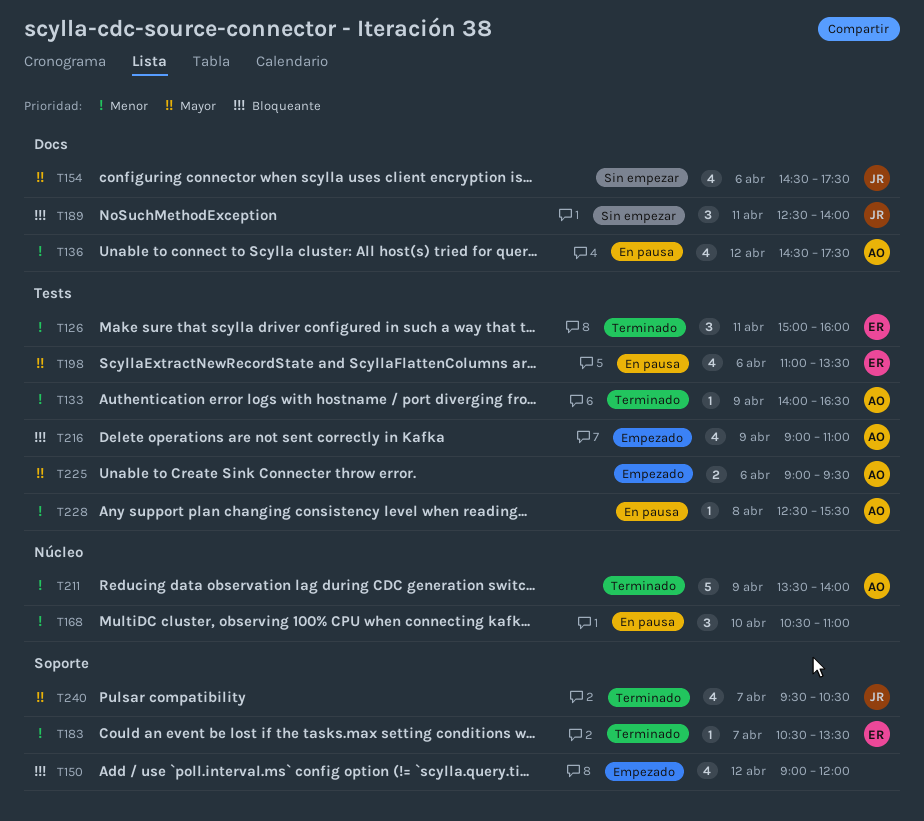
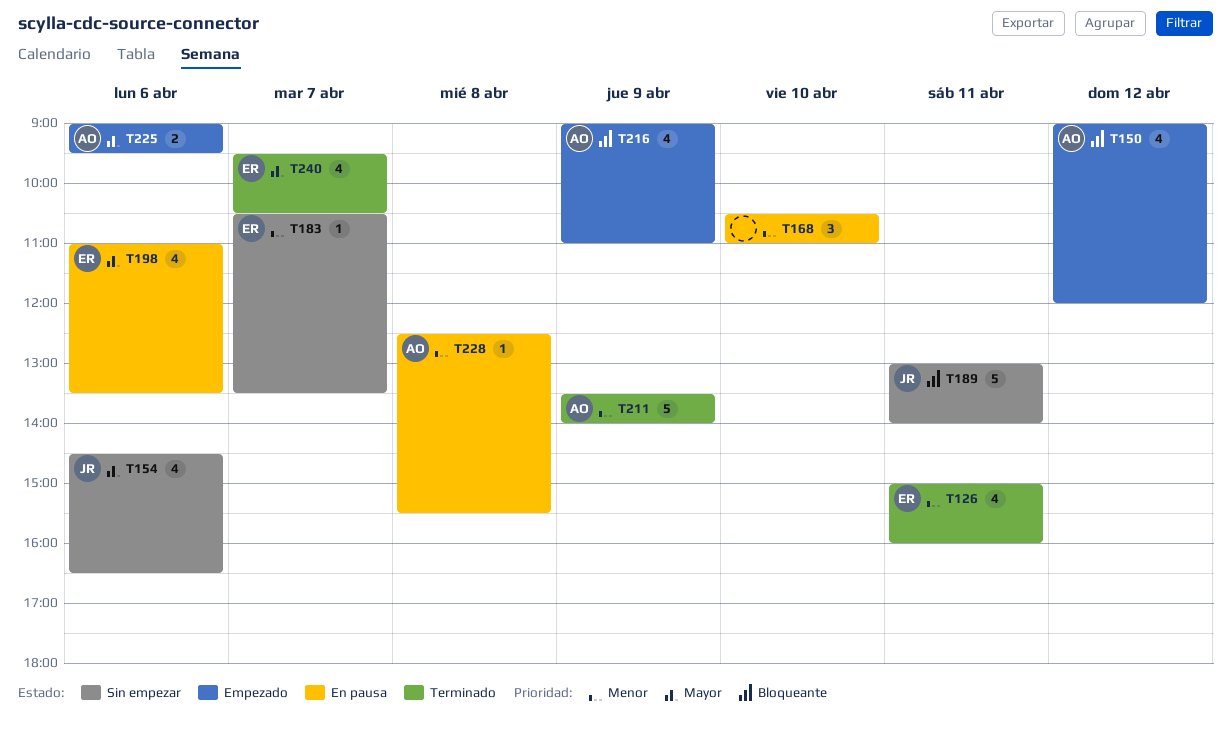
T126, estimate: 3 -> 4
T133: present -> none
T136: present -> none
T150, owner: none -> AO
T154, ends: 17:30 -> 16:30
T183, status: Terminado -> Sin empezar
T189, estimate: 3 -> 5
T189, begins: 12:30 -> 13:00
T240, owner: JR -> ER

